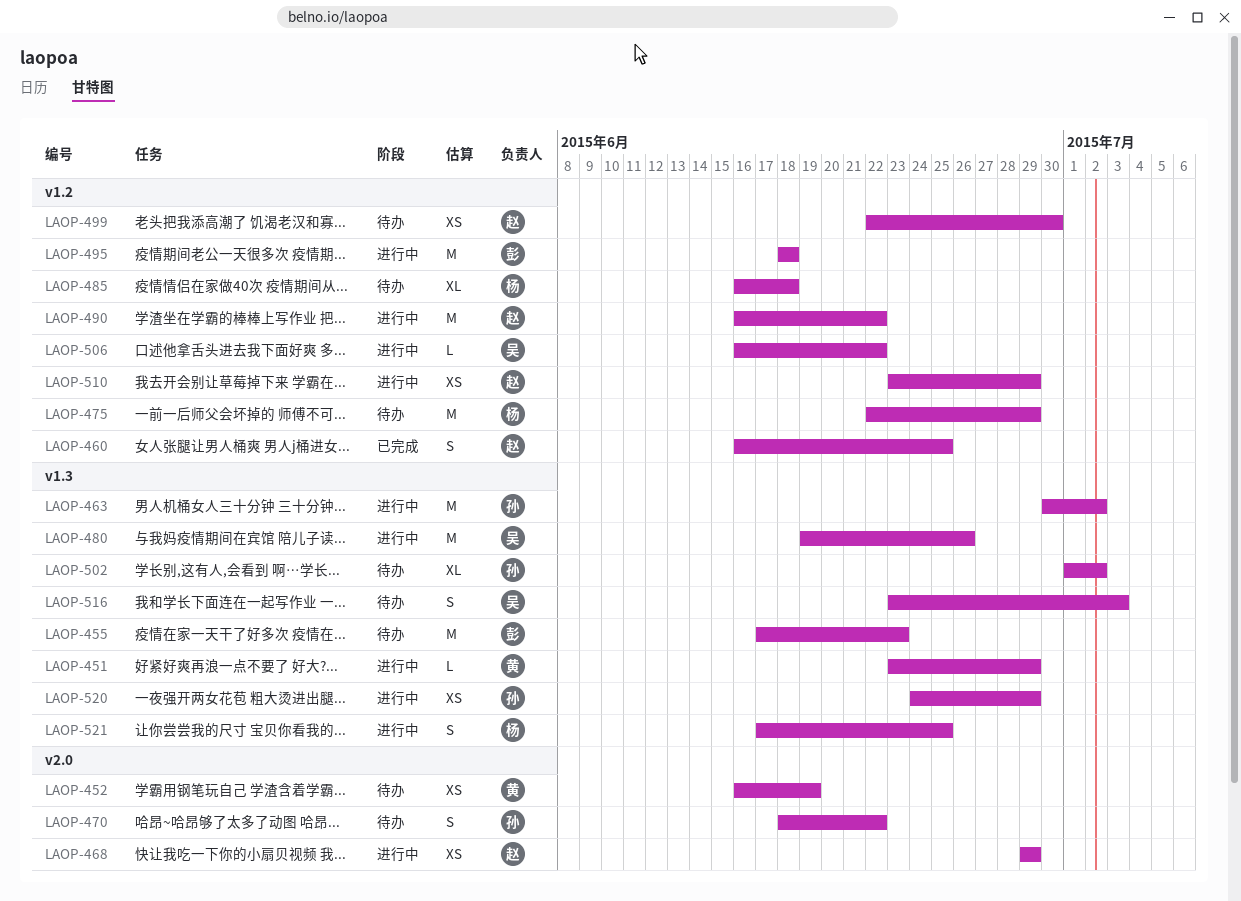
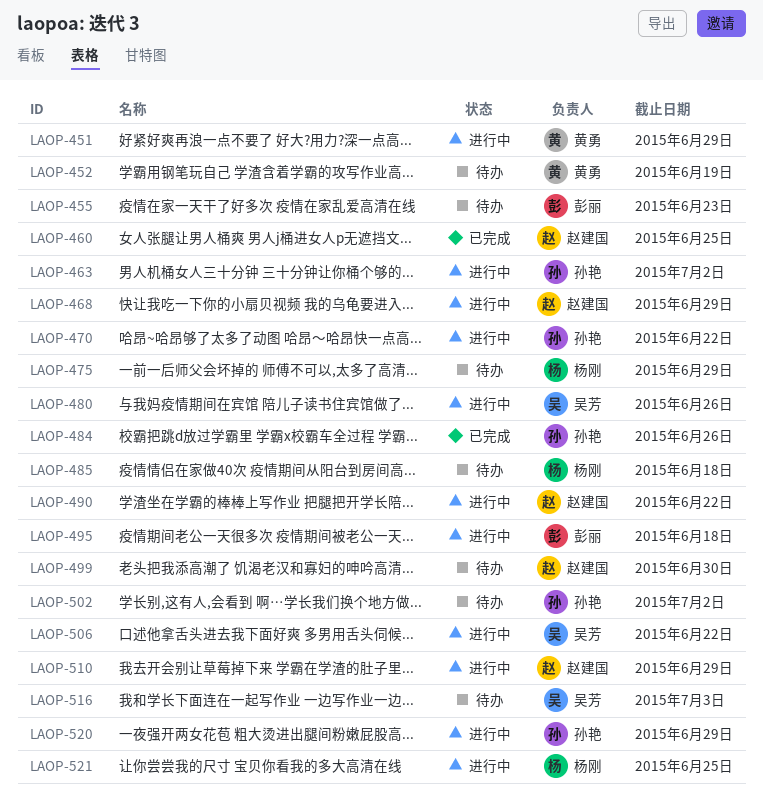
LAOP-470, status: 待办 -> 进行中
LAOP-484: none -> present

